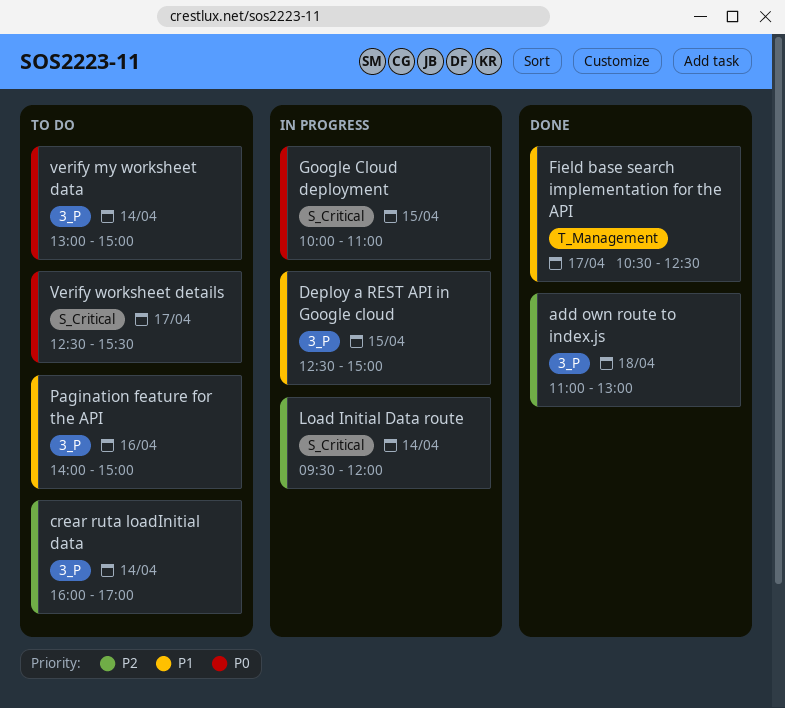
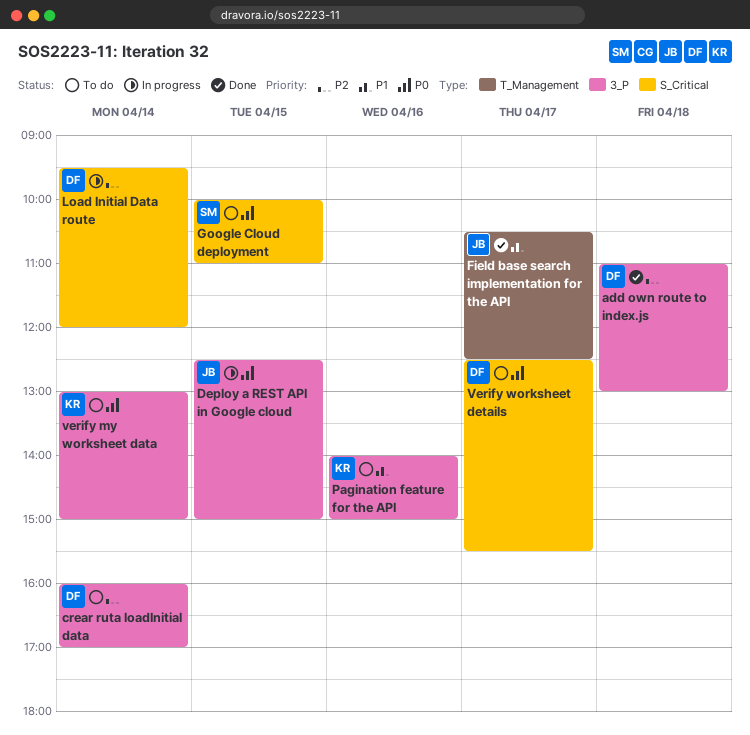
Deploy a REST API in Google cloud, priority: P1 -> P0
Google Cloud deployment, status: In progress -> To do

